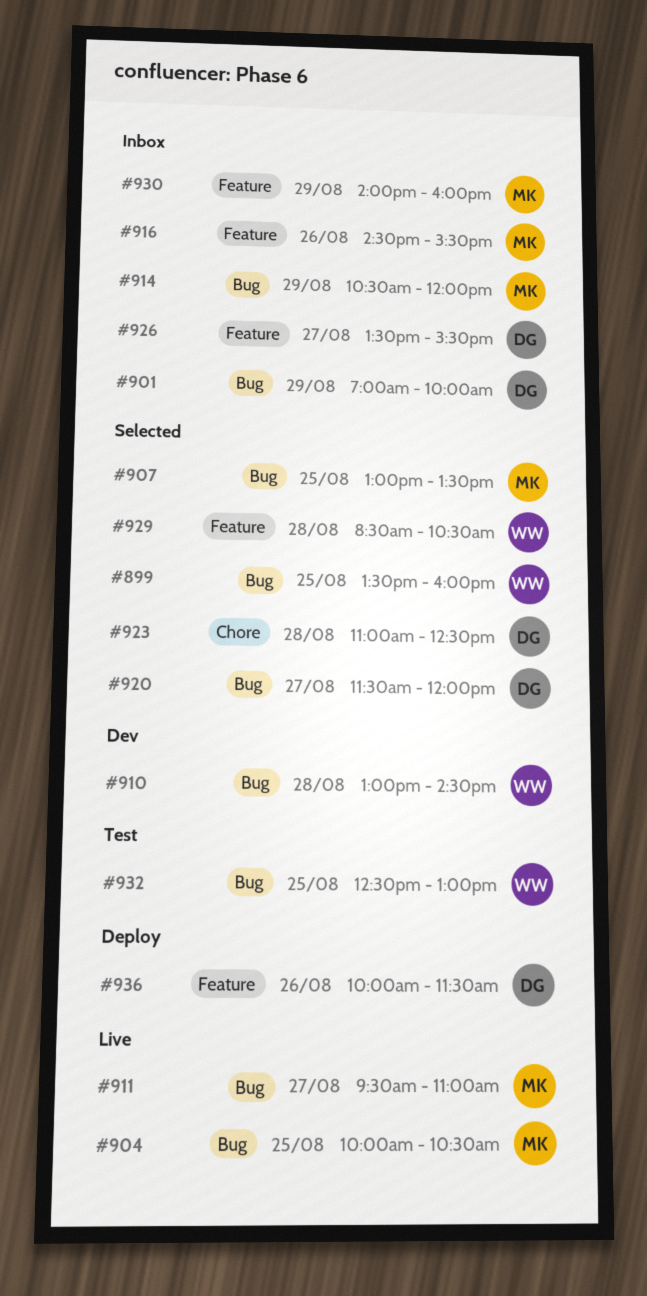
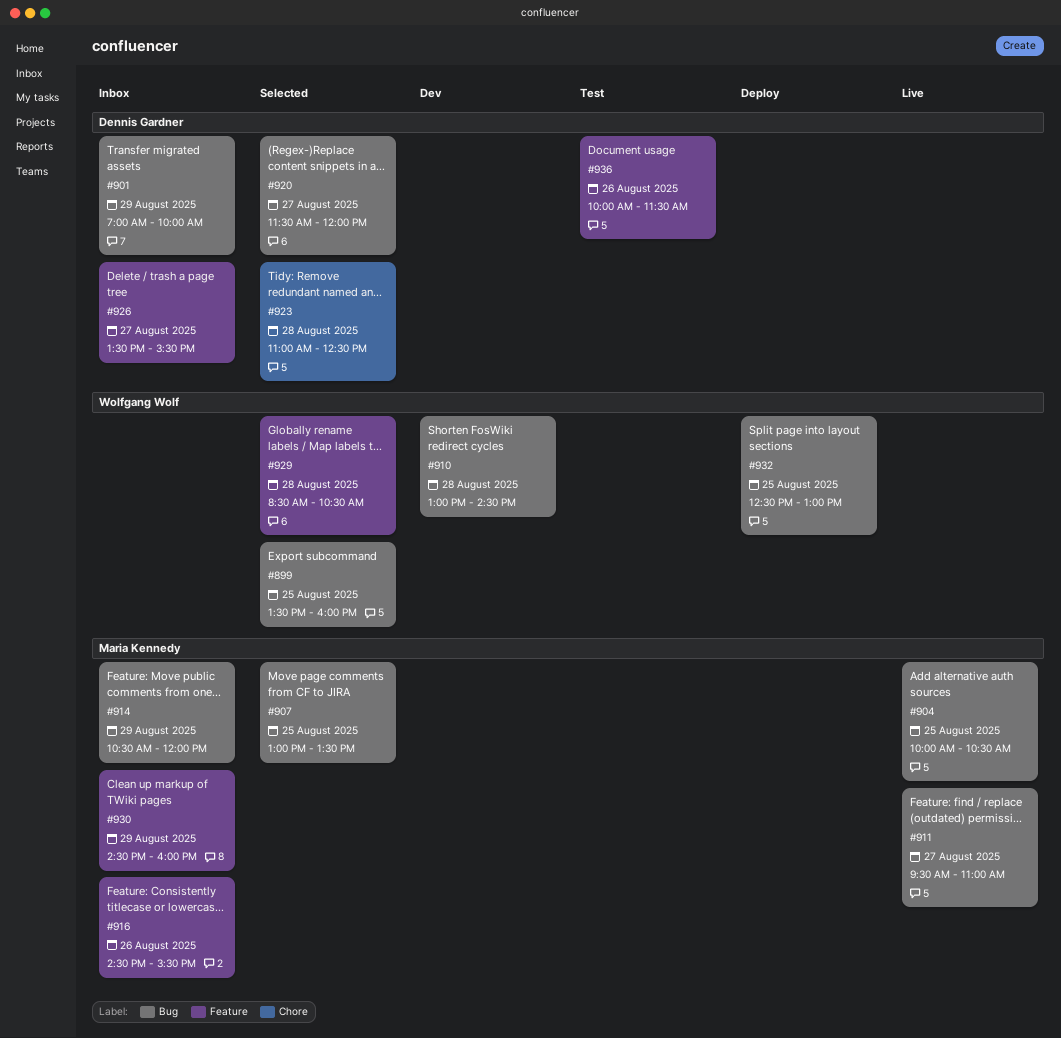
#930, begins: 14:00 -> 14:30
#932, status: Test -> Deploy
#936, status: Deploy -> Test

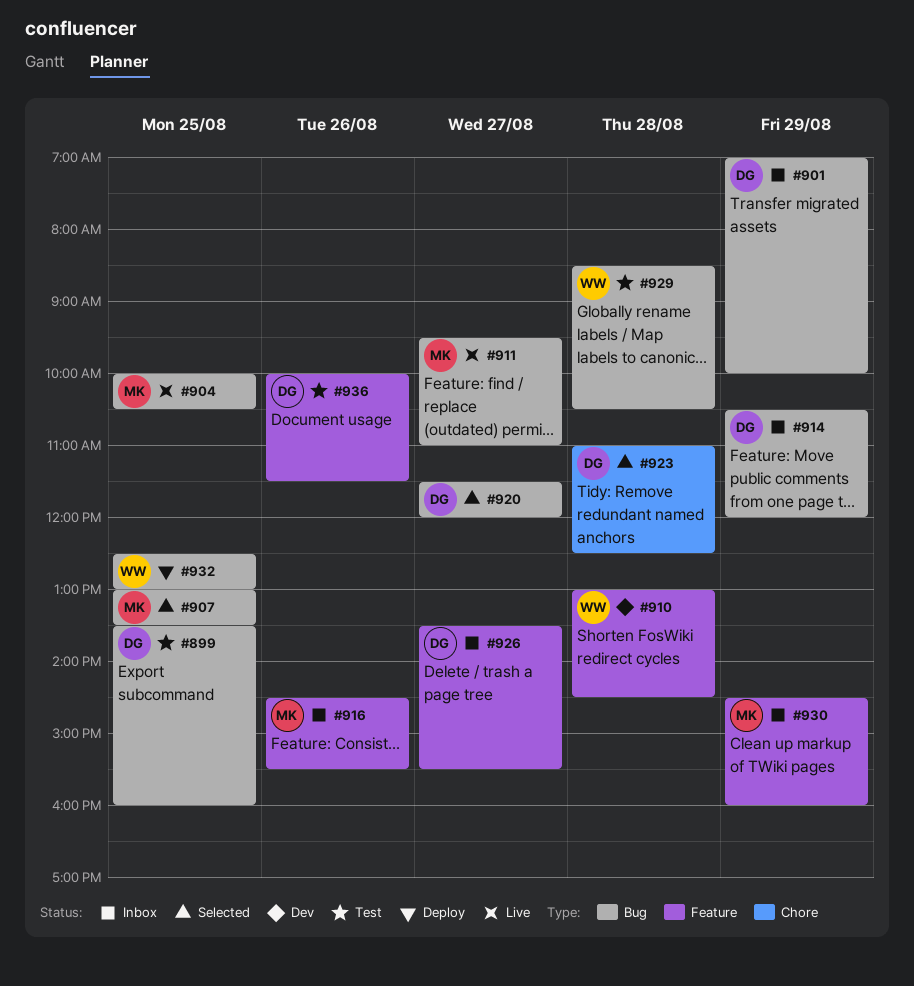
#899, status: Selected -> Test
#899, owner: Wolfgang Wolf -> Dennis Gardner
#910, label: Bug -> Feature
#914, owner: Maria Kennedy -> Dennis Gardner
#929, status: Selected -> Test
#929, label: Feature -> Bug

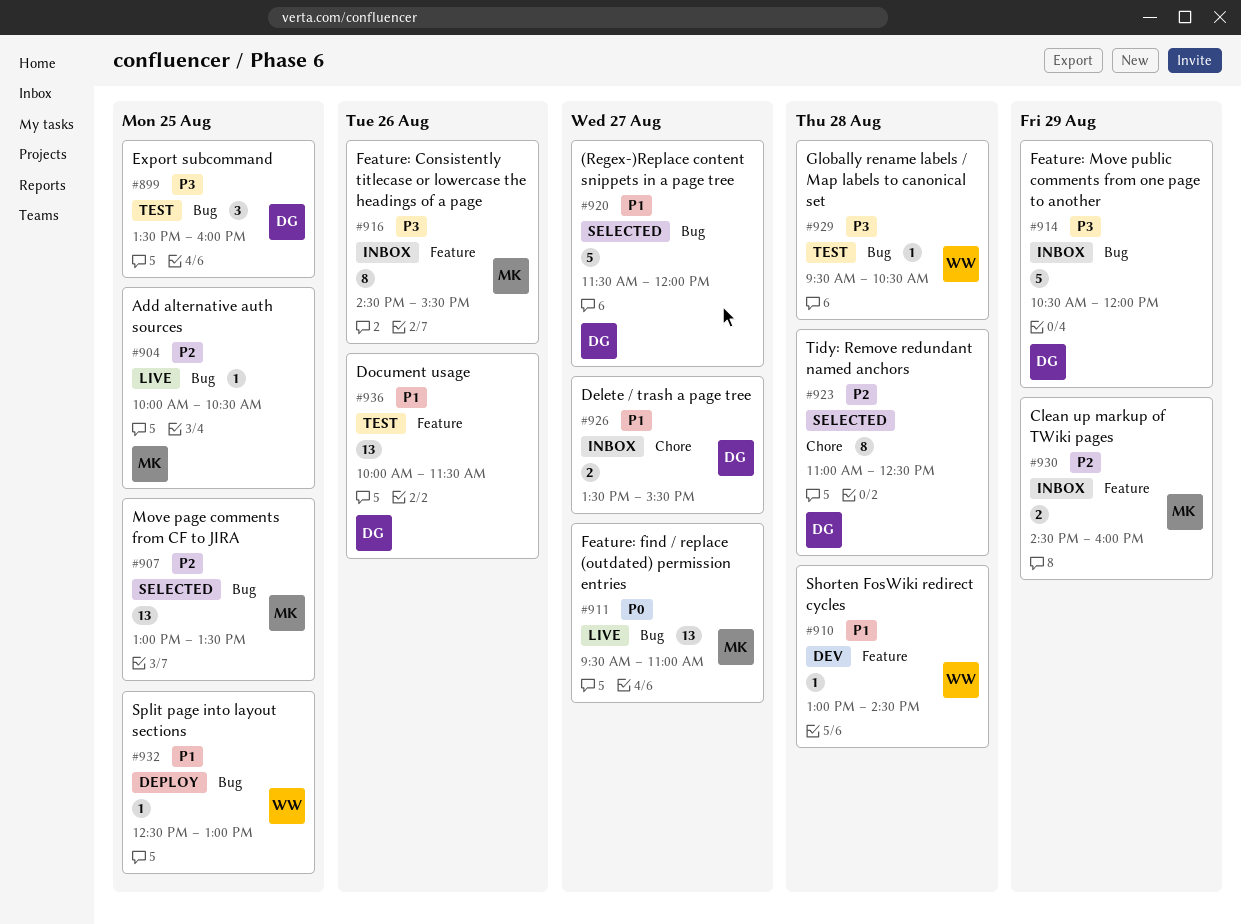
#901: present -> none
#926, label: Feature -> Chore
#929, begins: 08:30 -> 09:30

